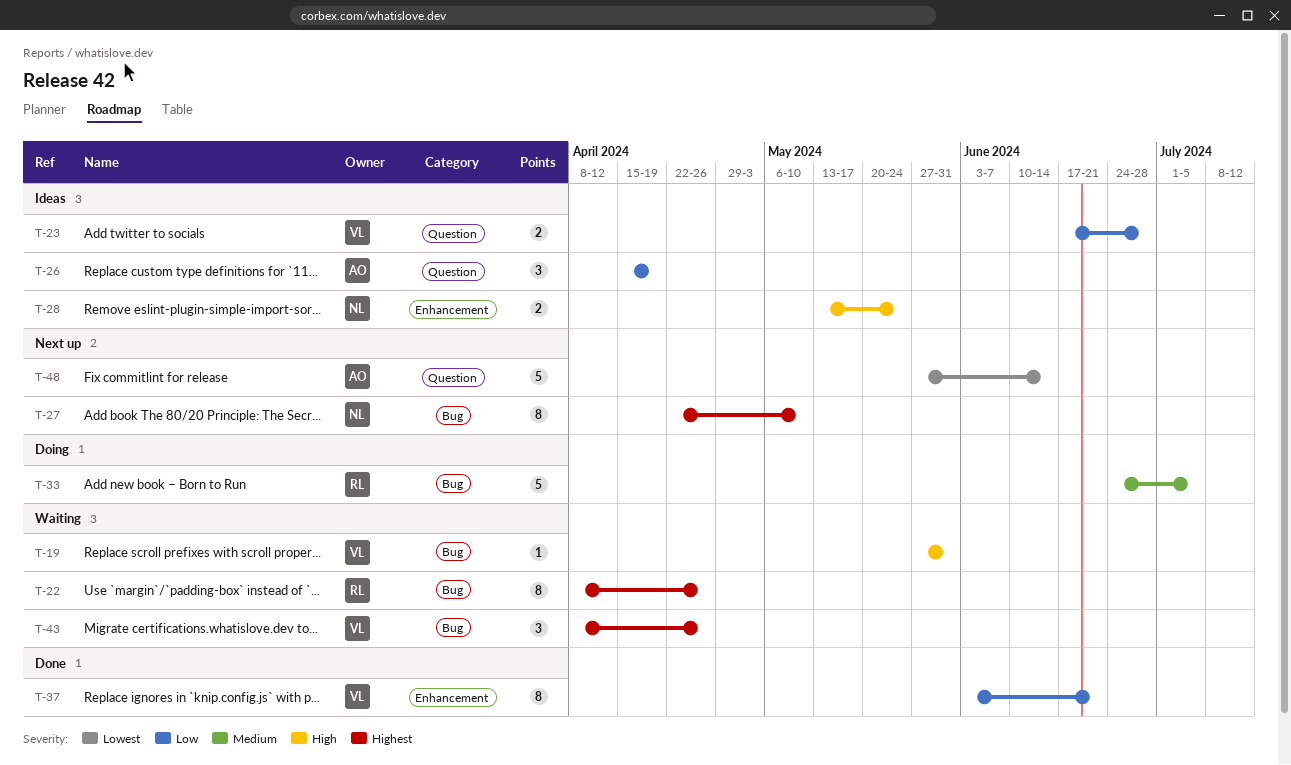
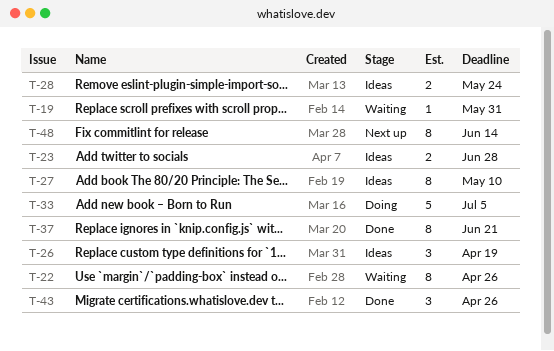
T-27, status: Next up -> Ideas
T-43, status: Waiting -> Done
T-48, estimate: 5 -> 8

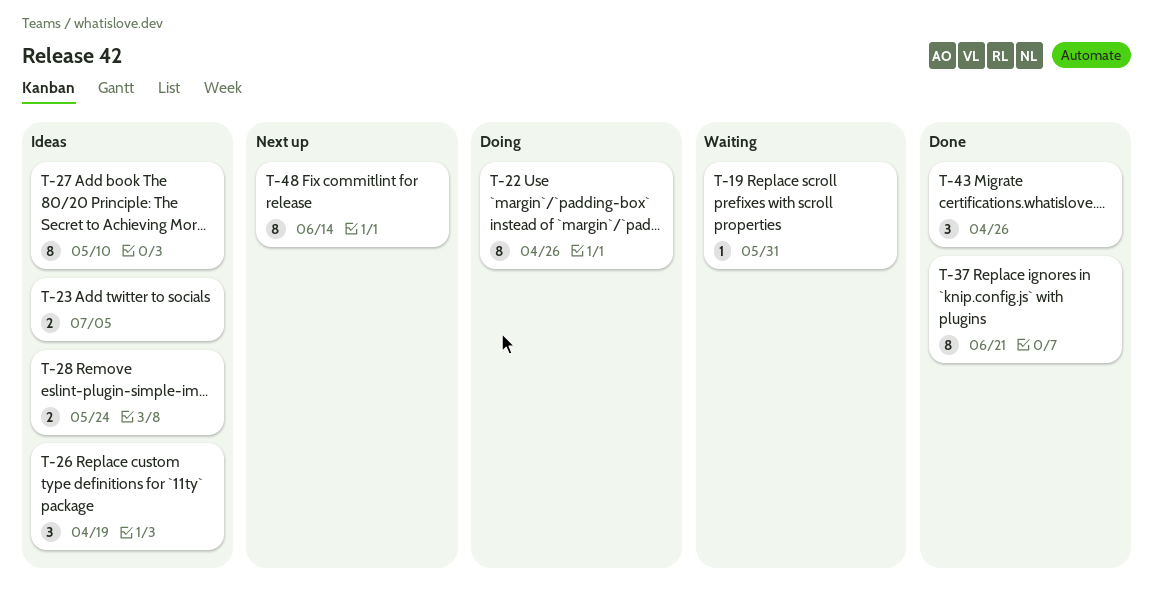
T-22, status: Waiting -> Doing
T-23, due: Jun 28 -> Jul 5
T-33: present -> none

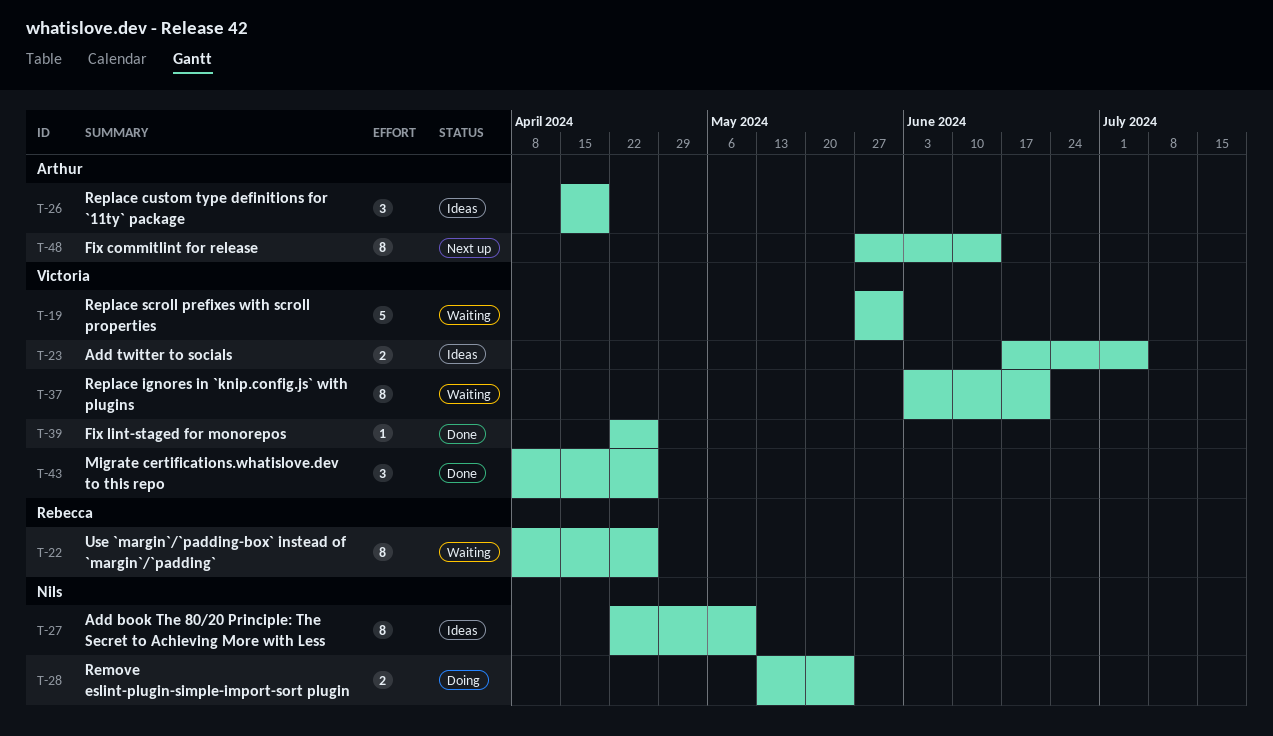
T-19, estimate: 1 -> 5
T-22, status: Doing -> Waiting
T-28, status: Ideas -> Doing
T-37, status: Done -> Waiting
T-39: none -> present

